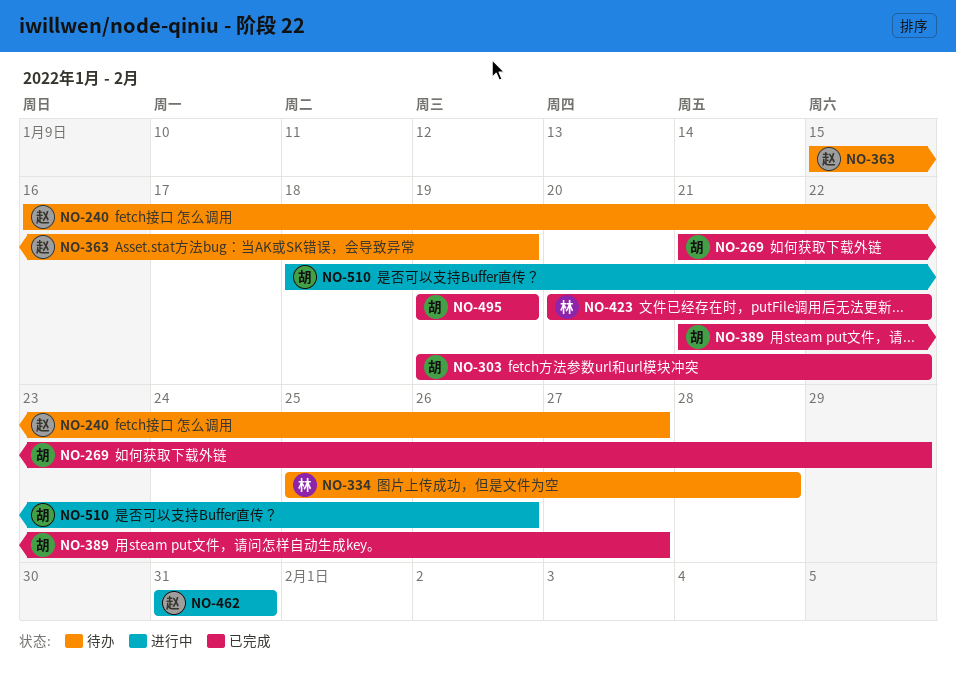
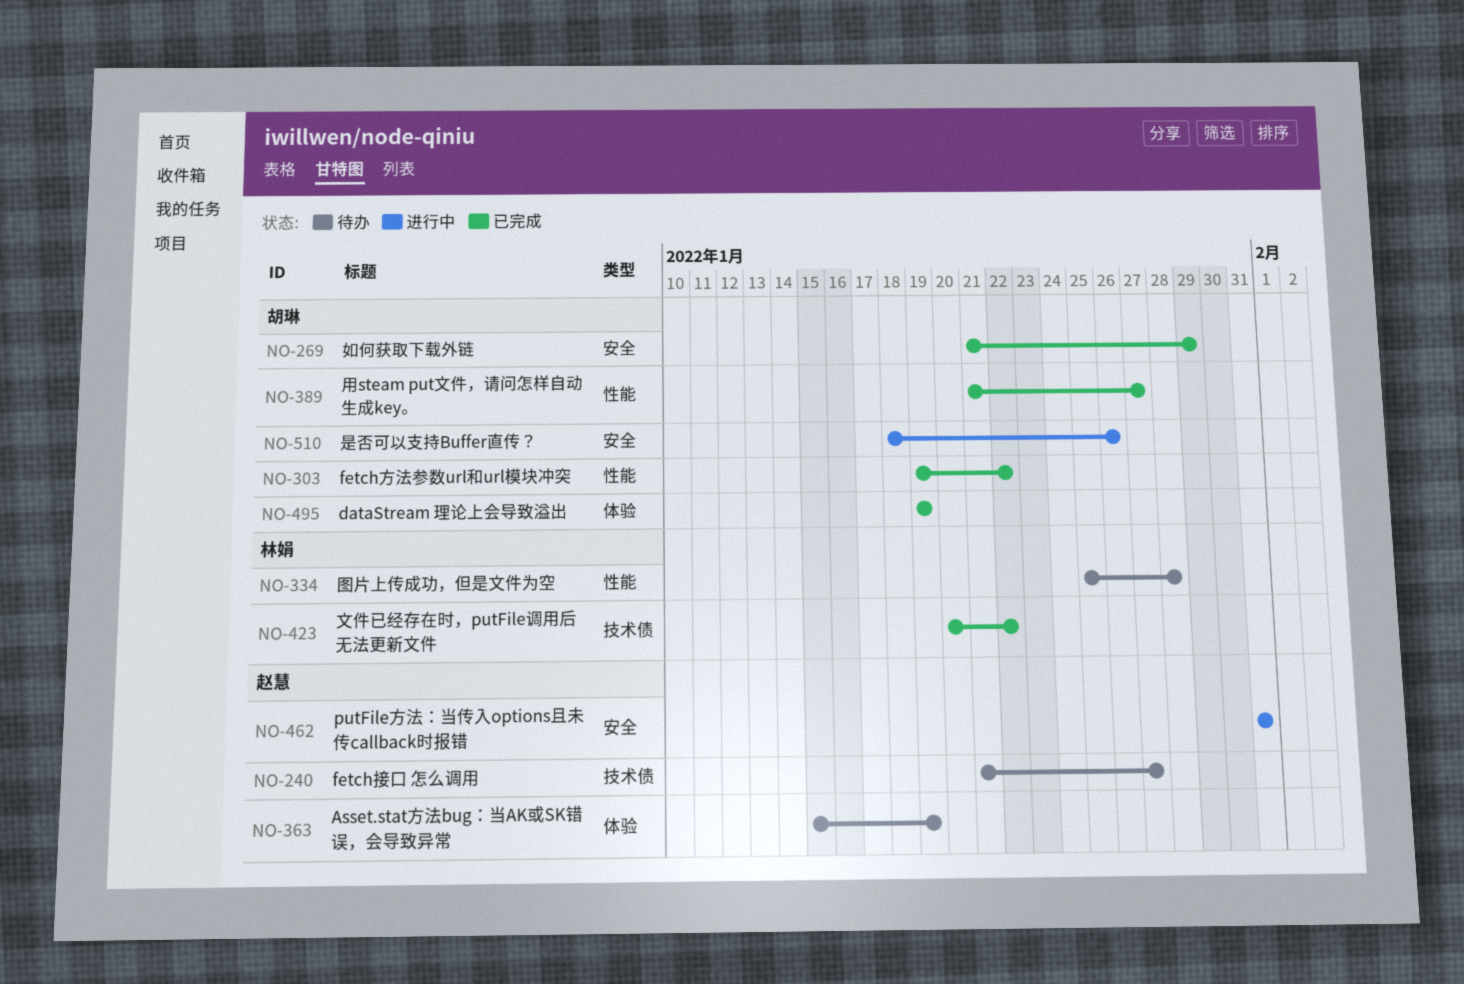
NO-240, start: Jan 16 -> Jan 21

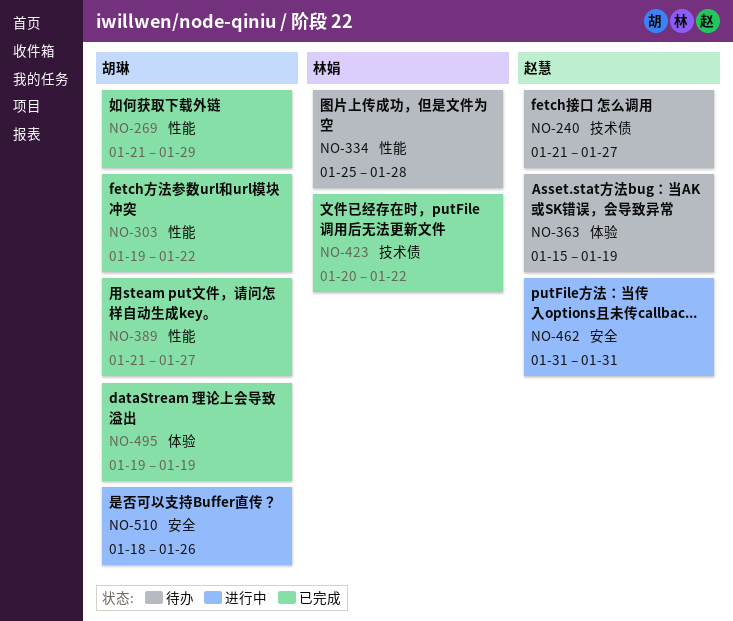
NO-269, label: 安全 -> 性能

